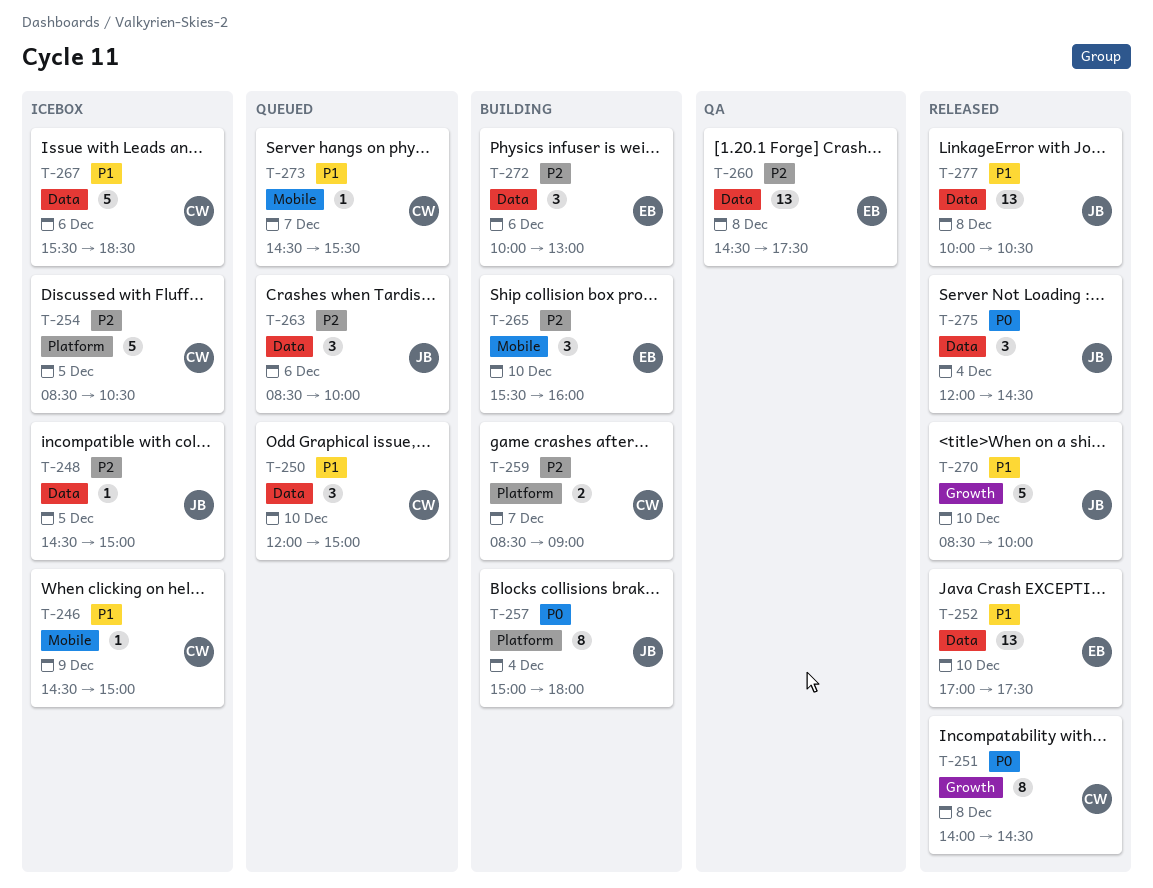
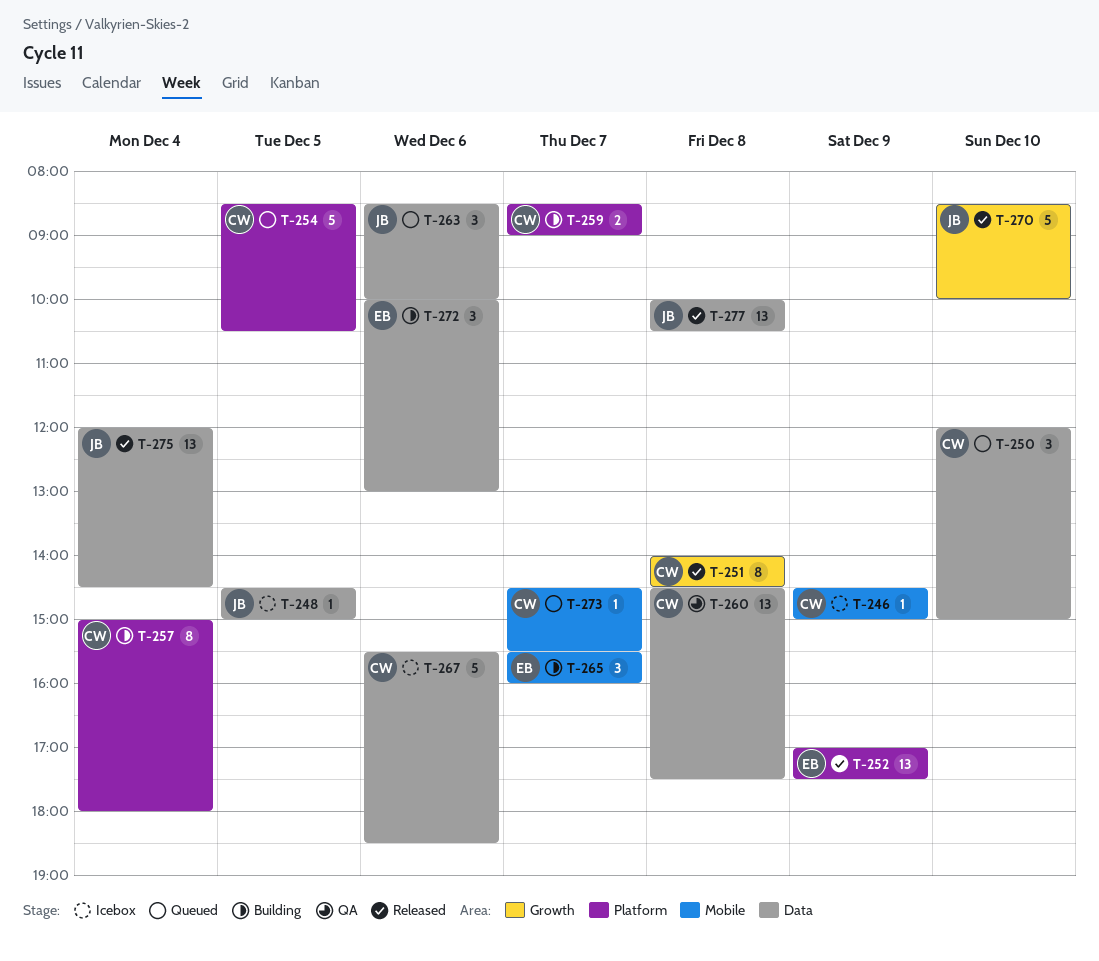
T-252, label: Data -> Platform
T-252, day: Dec 10 -> Dec 9
T-254, status: Icebox -> Queued
T-257, owner: JB -> CW
T-260, owner: EB -> CW
T-265, day: Dec 10 -> Dec 7
T-275, estimate: 3 -> 13

